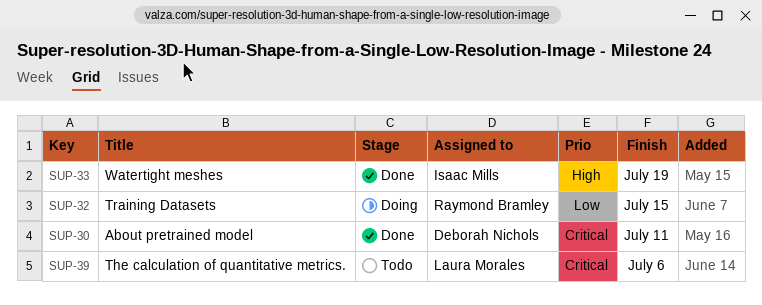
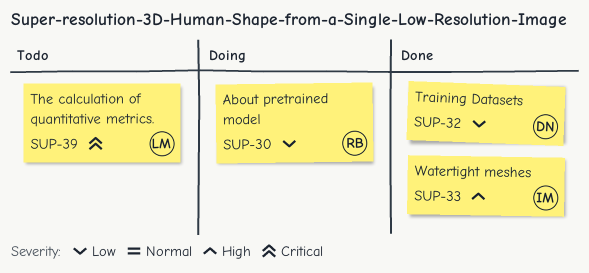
SUP-30, status: Done -> Doing
SUP-30, owner: Deborah Nichols -> Raymond Bramley
SUP-30, priority: Critical -> Low
SUP-32, status: Doing -> Done
SUP-32, owner: Raymond Bramley -> Deborah Nichols

